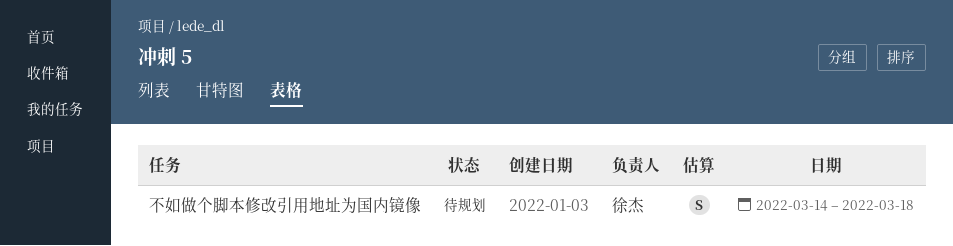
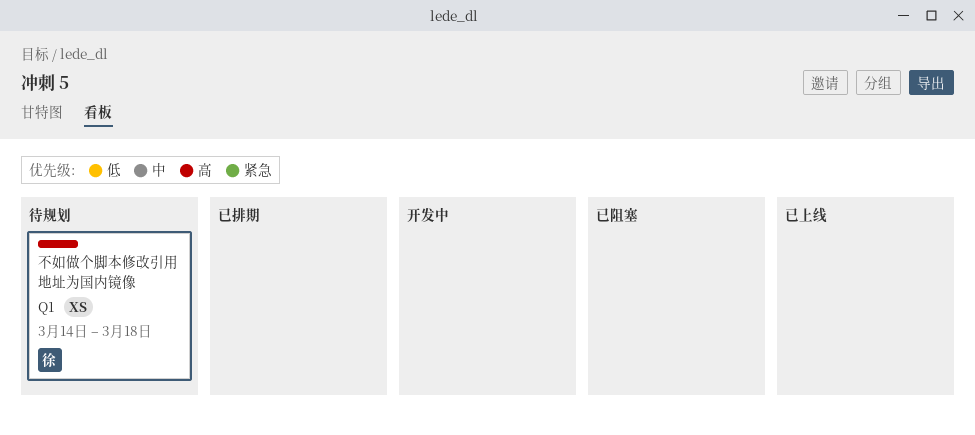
不如做个脚本修改引用地址为国内镜像, estimate: S -> XS

